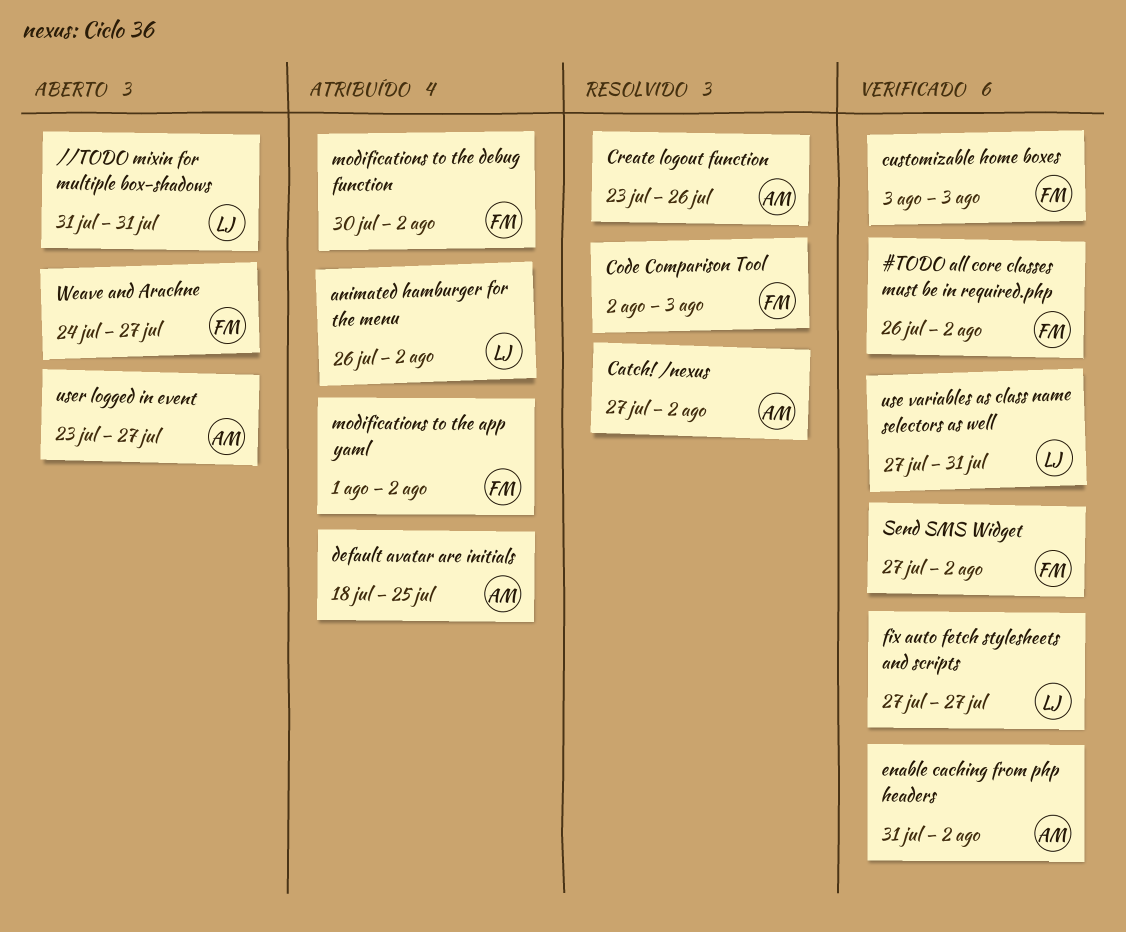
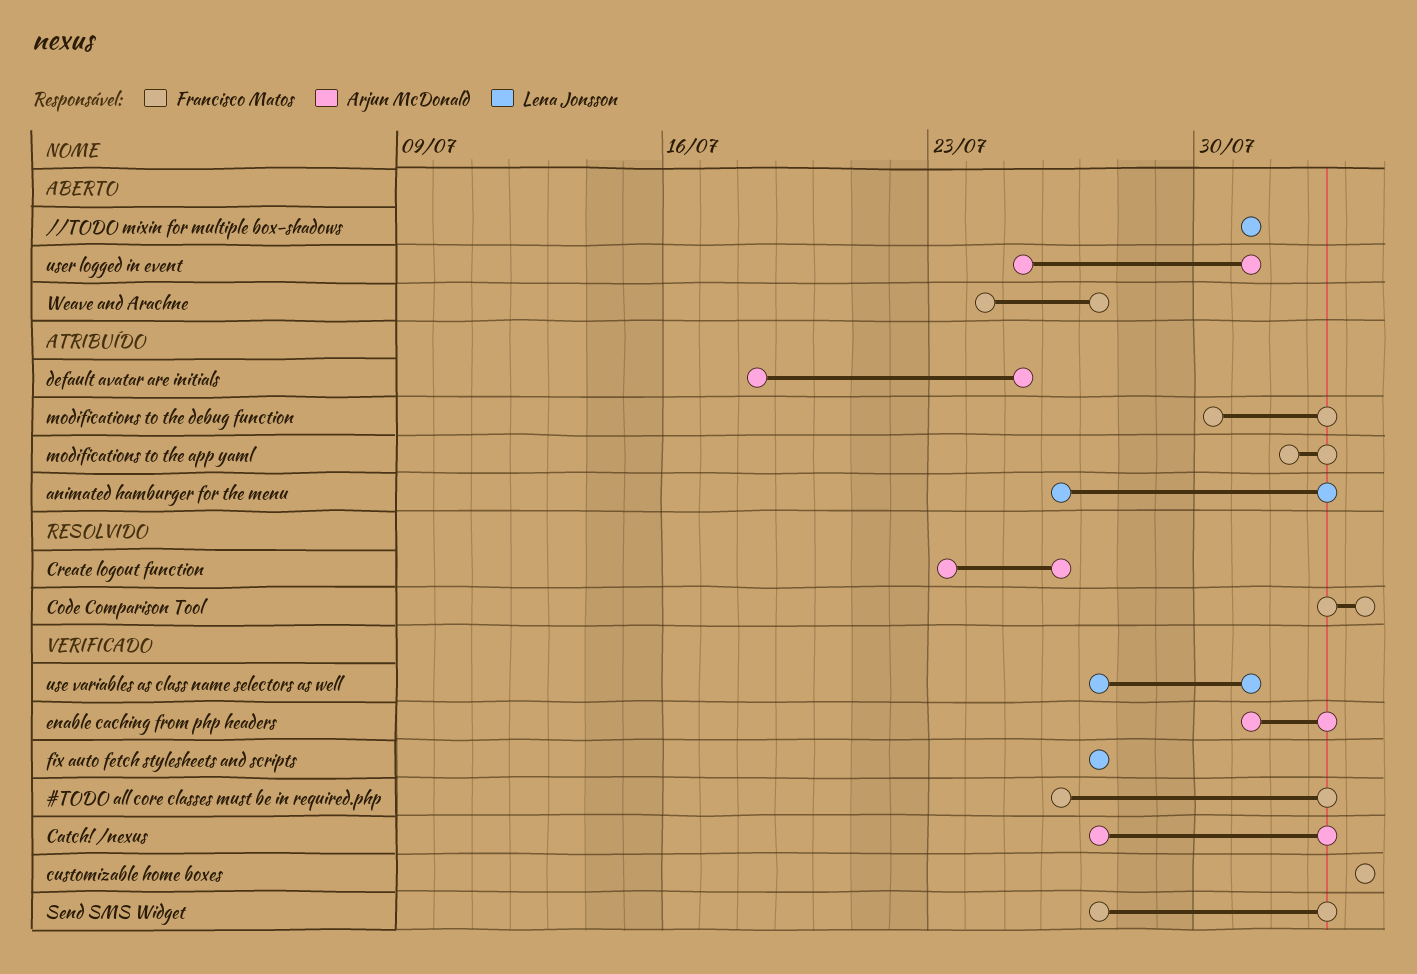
Catch! /nexus, status: Resolvido -> Verificado
user logged in event, start: Jul 23 -> Jul 25
user logged in event, due: Jul 27 -> Jul 31

